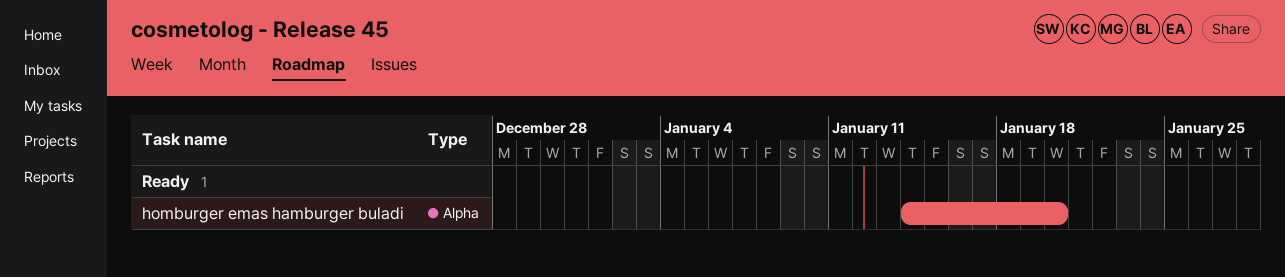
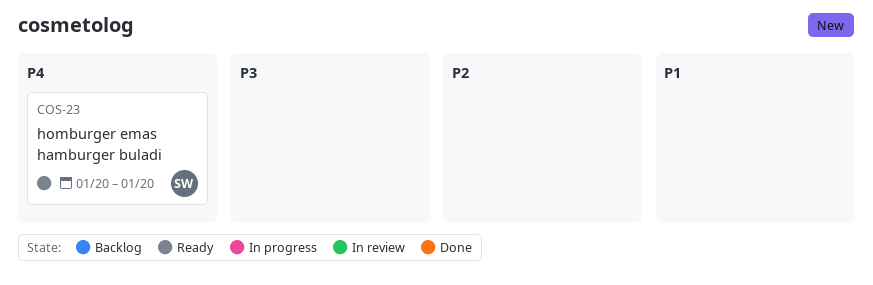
homburger emas hamburger buladi, start: Jan 14 -> Jan 20

